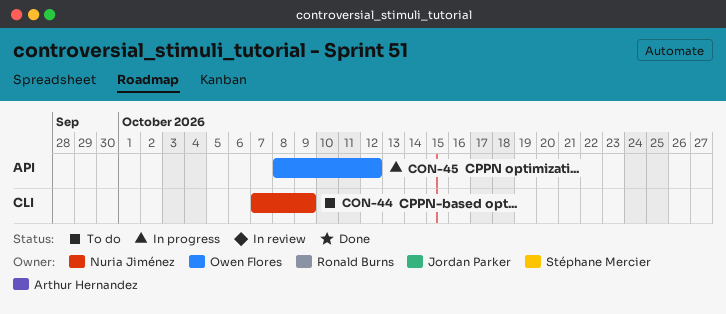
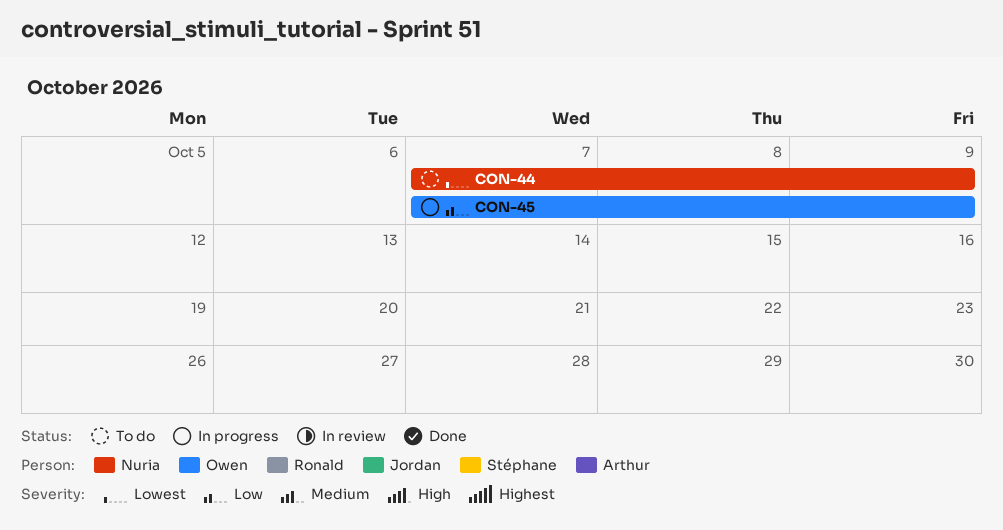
CON-45, start: Oct 8 -> Oct 7
CON-45, due: Oct 12 -> Oct 9

